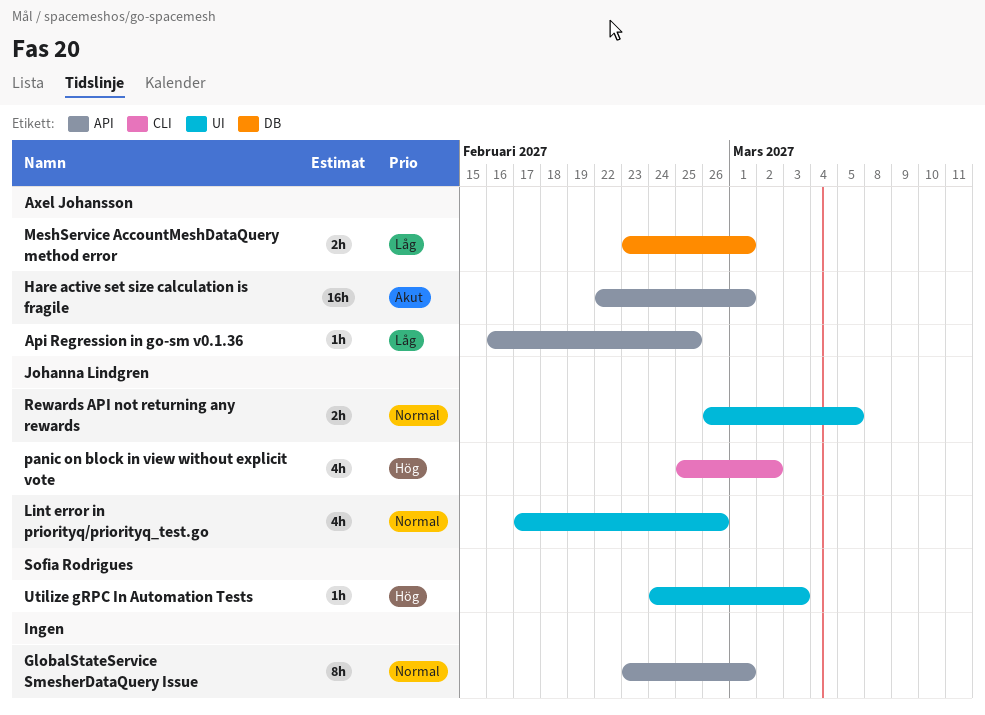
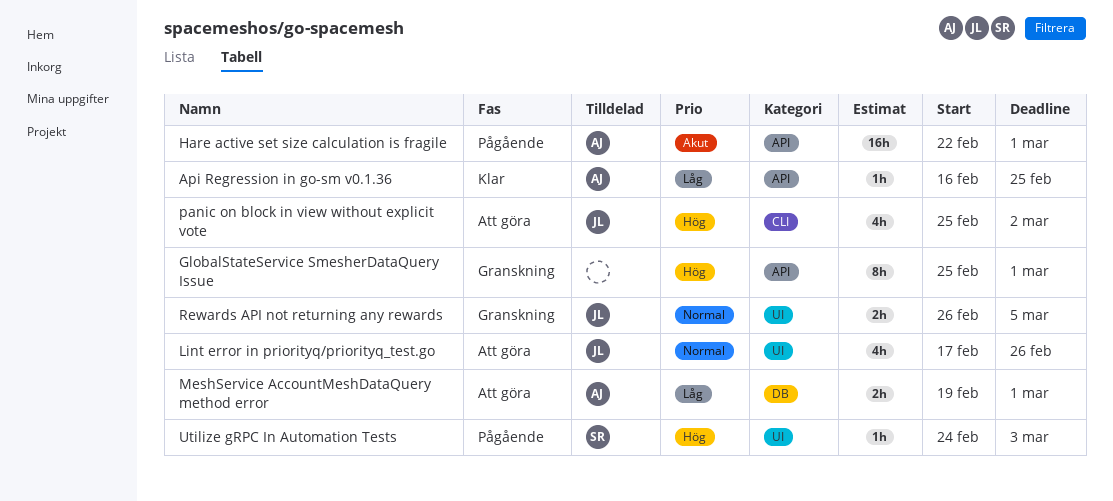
GlobalStateService SmesherDataQuery Issue, priority: Normal -> Hög
GlobalStateService SmesherDataQuery Issue, start: Feb 23 -> Feb 25
MeshService AccountMeshDataQuery method error, start: Feb 23 -> Feb 19

